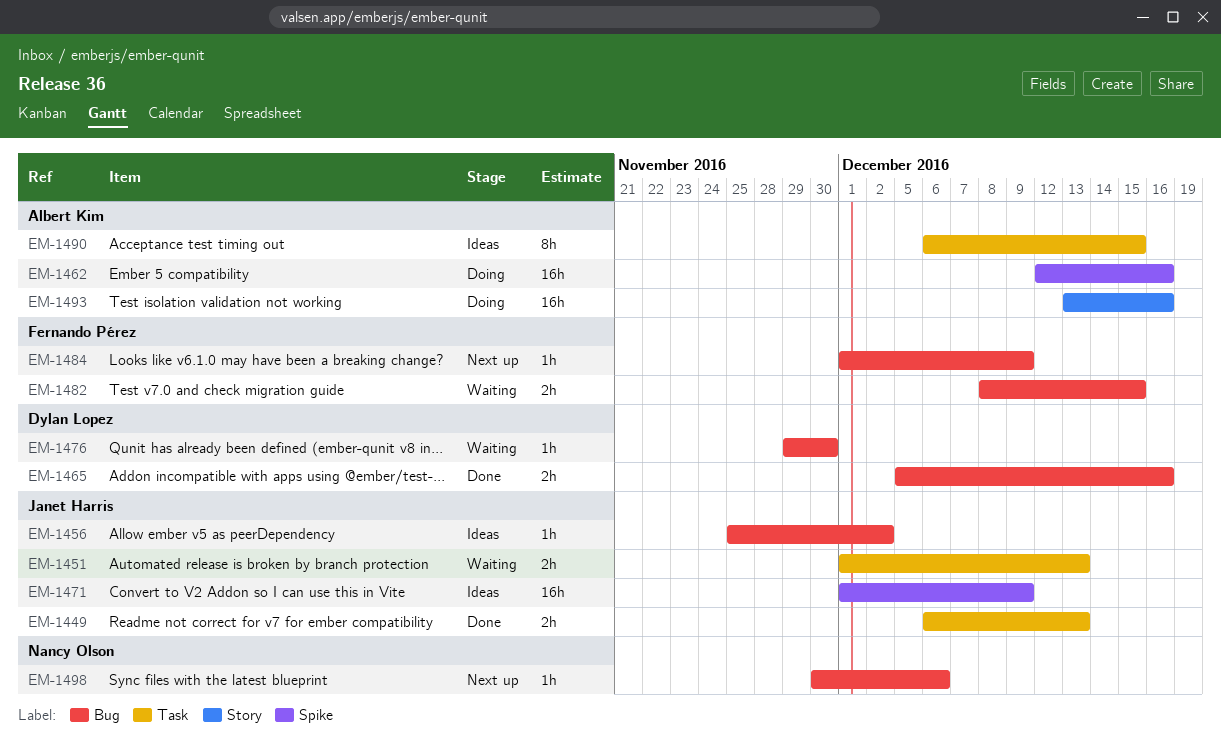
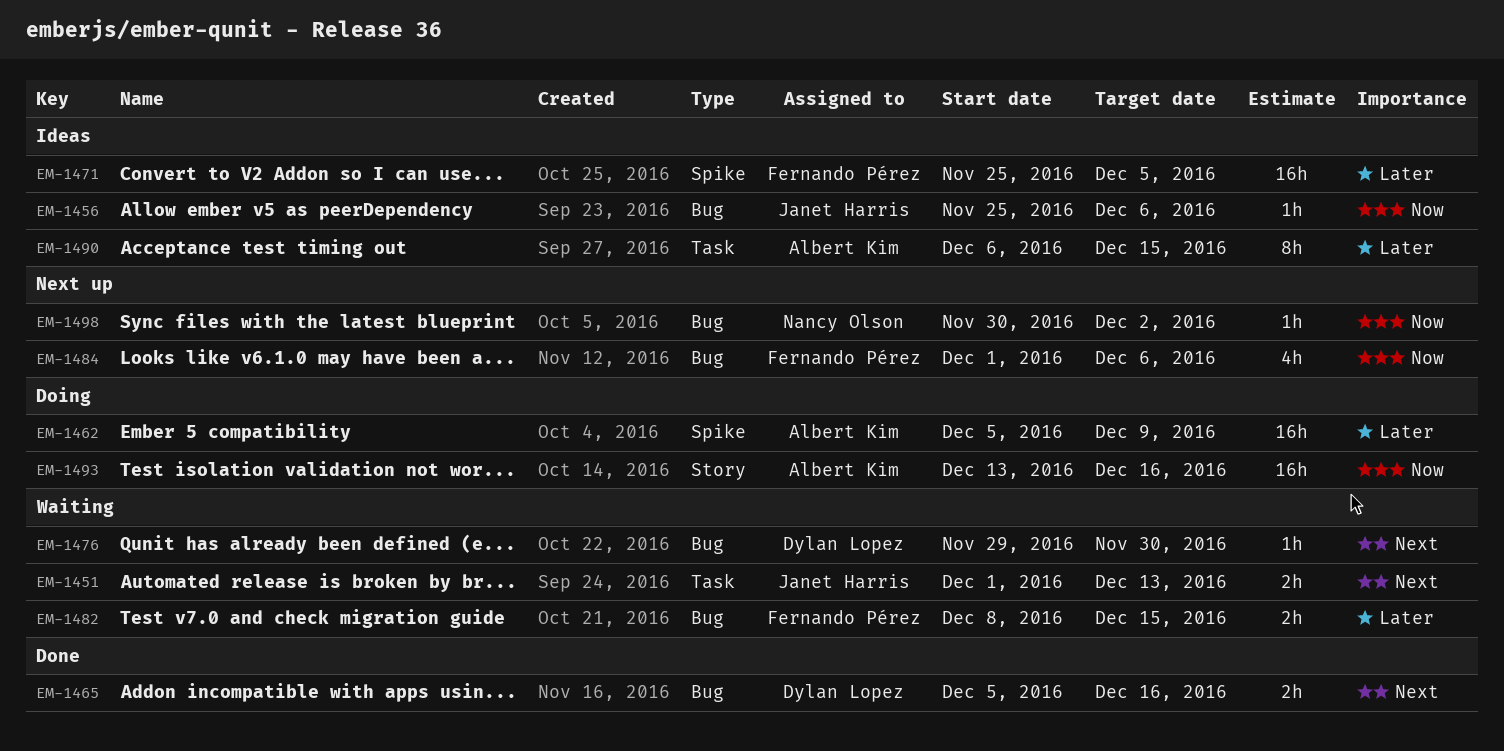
EM-1449: present -> none
EM-1456, due: Dec 2 -> Dec 6
EM-1462, start: Dec 12 -> Dec 5
EM-1462, due: Dec 16 -> Dec 9
EM-1471, owner: Janet Harris -> Fernando Pérez
EM-1471, start: Dec 1 -> Nov 25
EM-1471, due: Dec 9 -> Dec 5
EM-1484, estimate: 1h -> 4h
EM-1484, due: Dec 9 -> Dec 6
EM-1498, due: Dec 6 -> Dec 2

